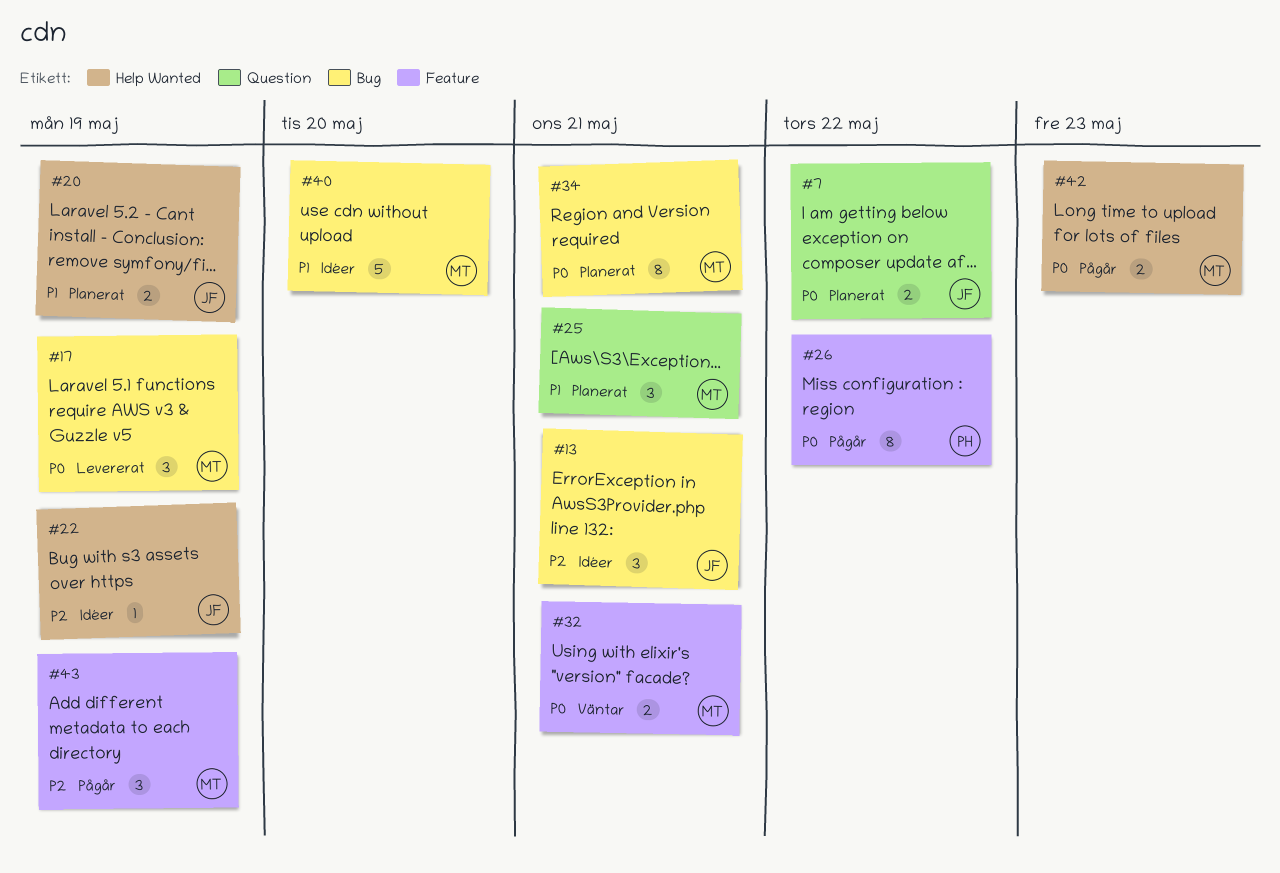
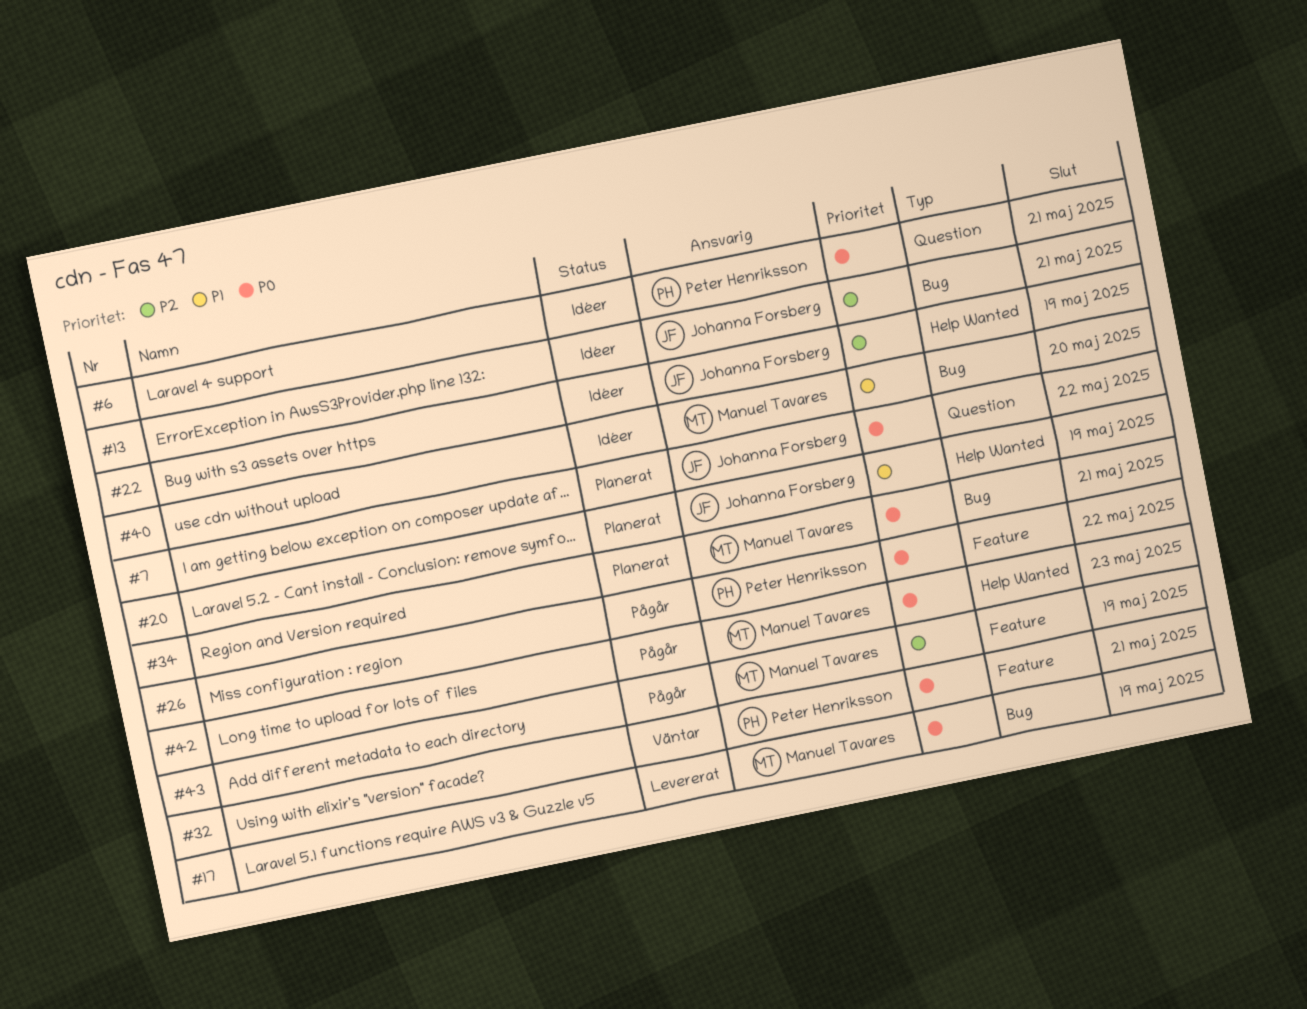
#6: none -> present
#25: present -> none
#32, owner: Manuel Tavares -> Peter Henriksson

